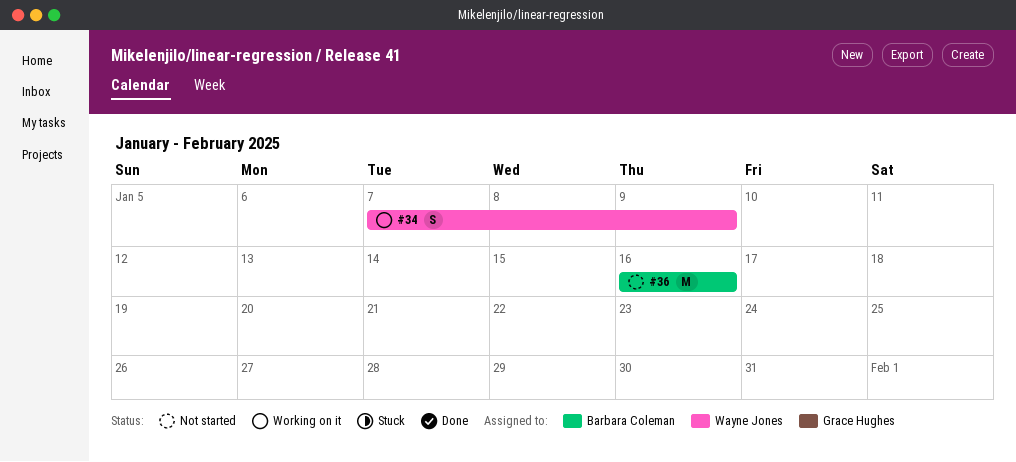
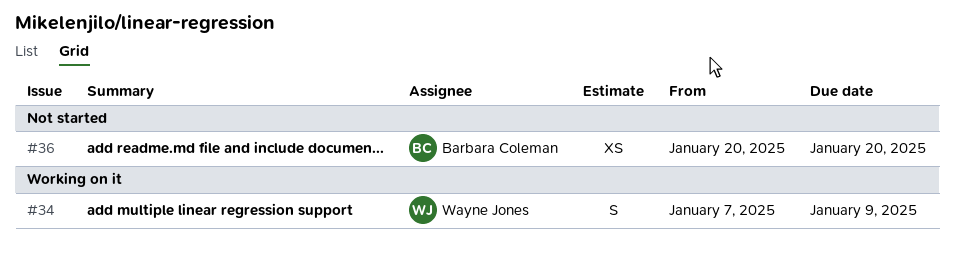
#36, estimate: M -> XS
#36, start: Jan 16 -> Jan 20
#36, due: Jan 16 -> Jan 20

